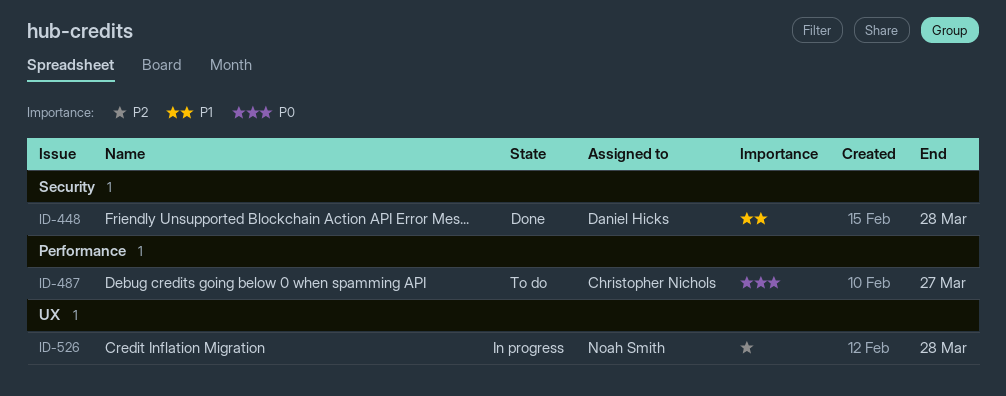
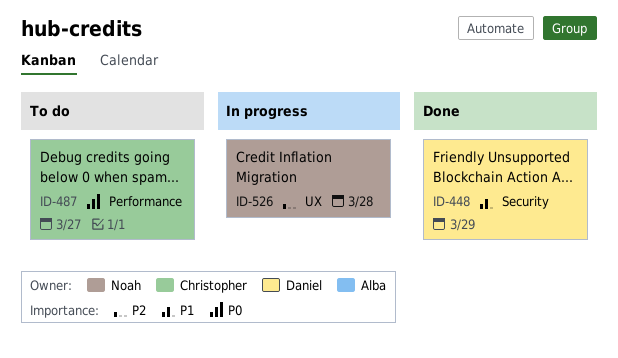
ID-448, due: Mar 28 -> Mar 29

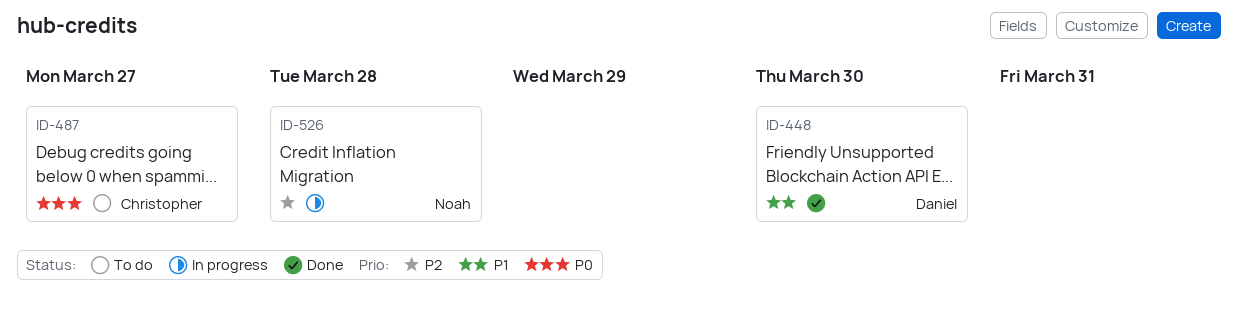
ID-448, due: Mar 29 -> Mar 30

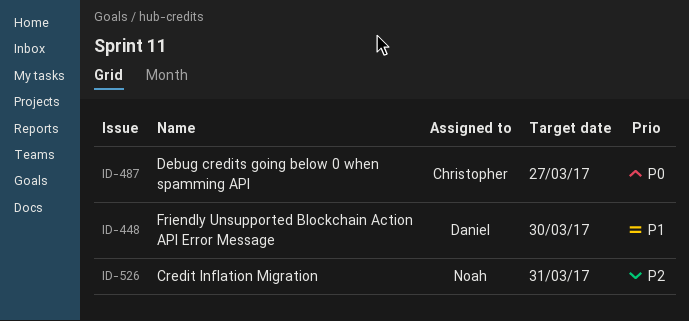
ID-526, due: Mar 28 -> Mar 31

